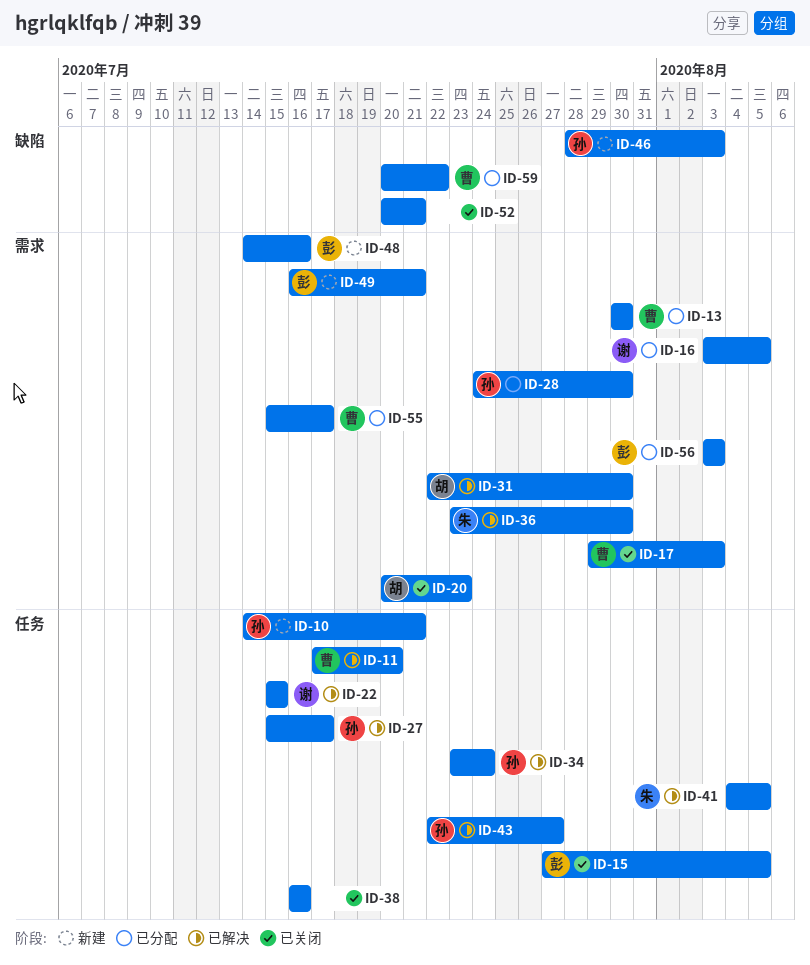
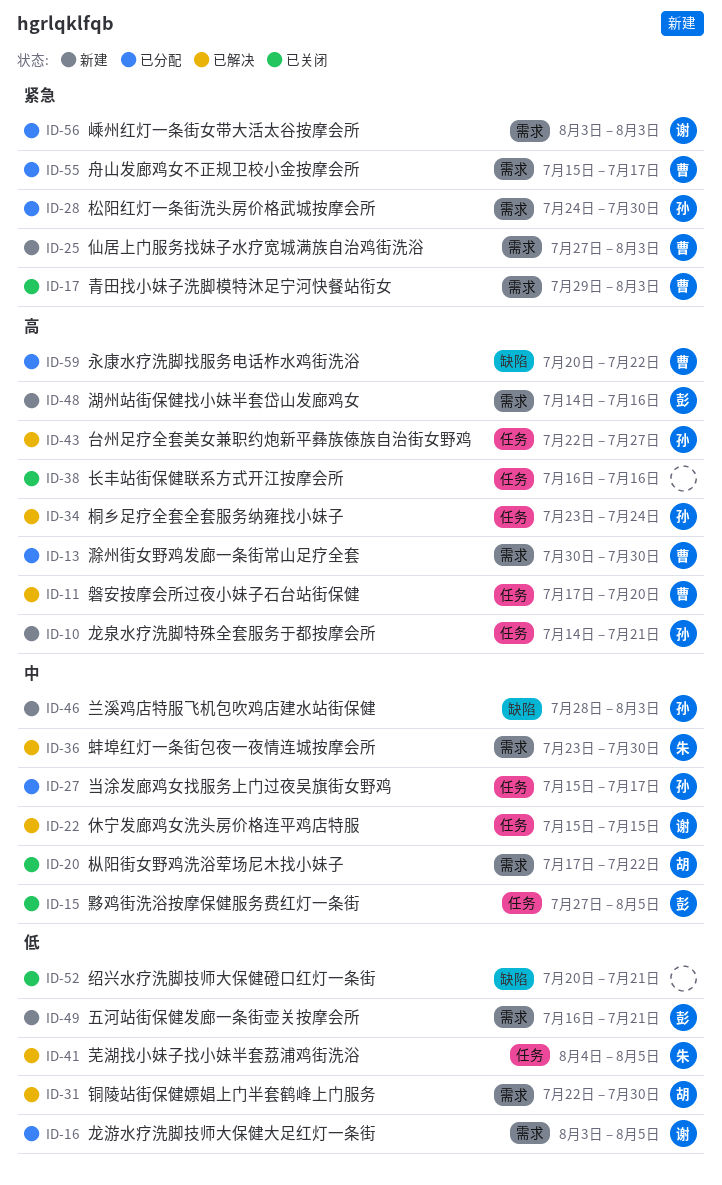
ID-20, start: Jul 20 -> Jul 17
ID-20, due: Jul 23 -> Jul 22
ID-25: none -> present
ID-27, status: 已解决 -> 已分配
ID-56, owner: 彭 -> 谢

